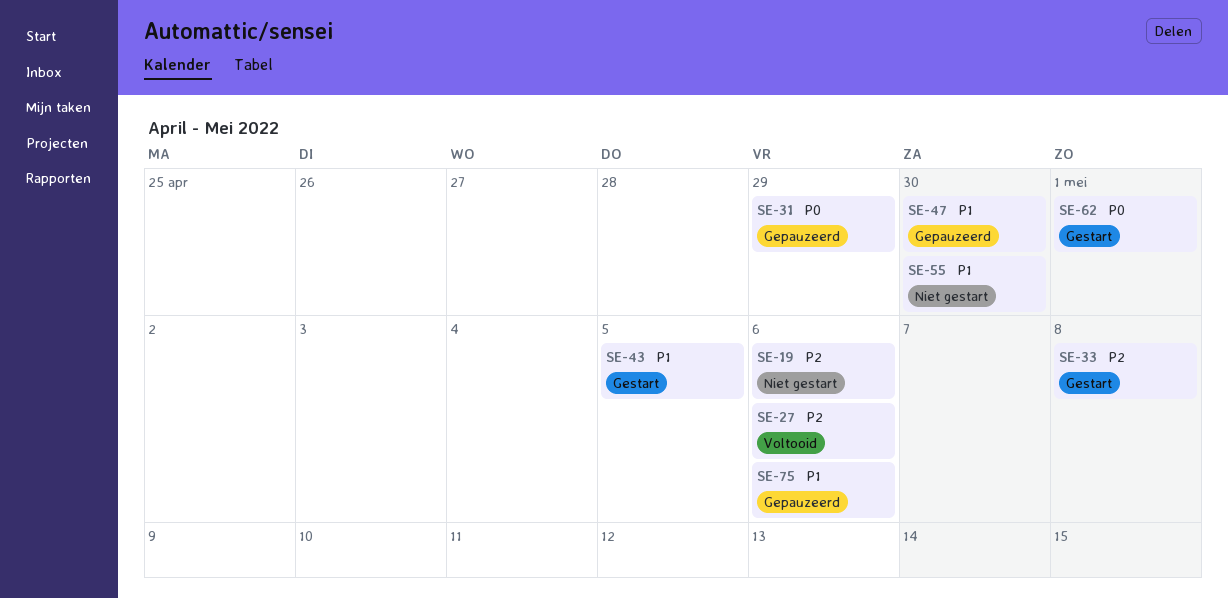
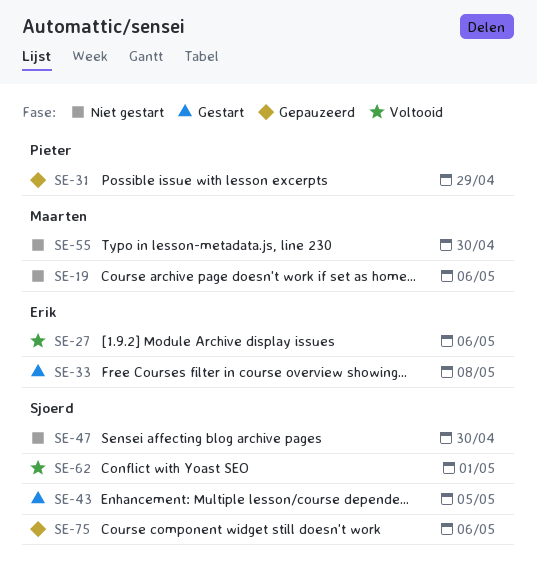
SE-47, status: Gepauzeerd -> Niet gestart
SE-62, status: Gestart -> Voltooid

